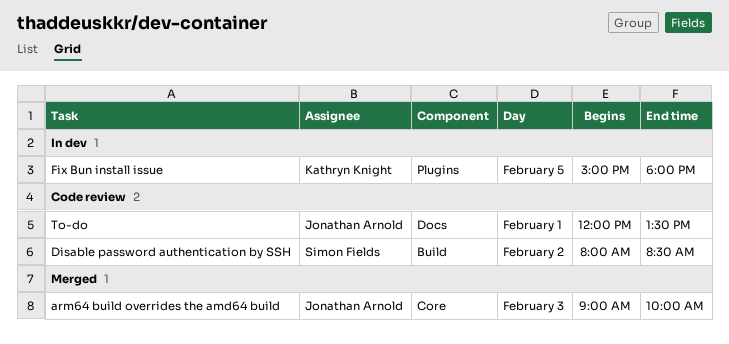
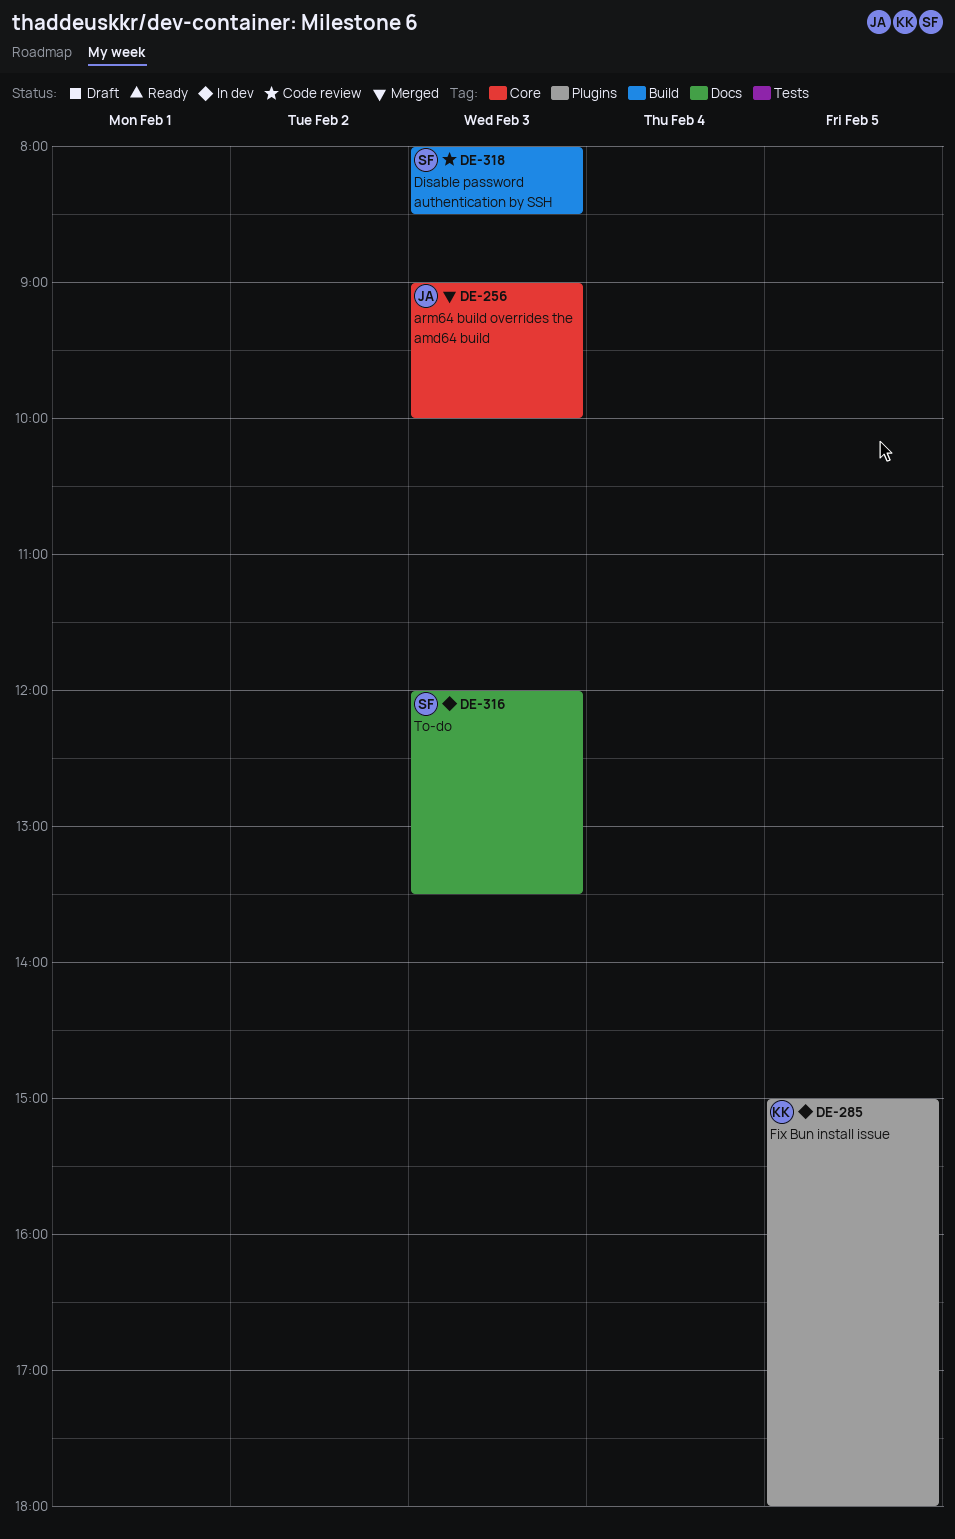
Disable password authentication by SSH, day: Feb 2 -> Feb 3
To-do, status: Code review -> In dev
To-do, owner: Jonathan Arnold -> Simon Fields
To-do, day: Feb 1 -> Feb 3

